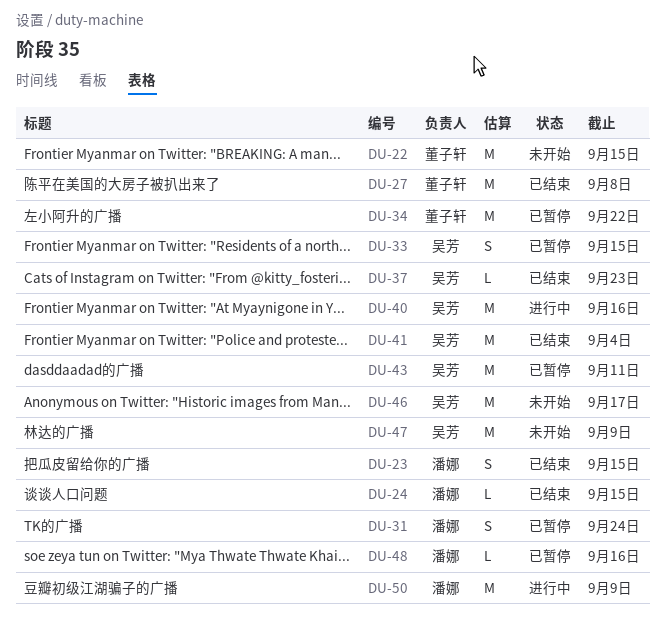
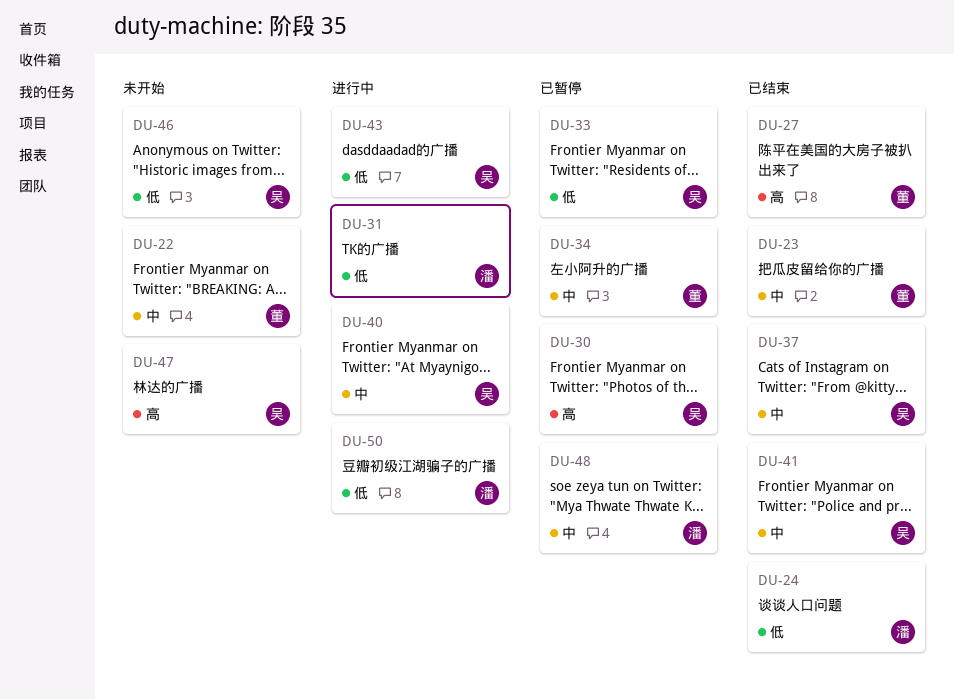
DU-23, owner: 潘娜 -> 董子轩
DU-30: none -> present
DU-31, status: 已暂停 -> 进行中
DU-43, status: 已暂停 -> 进行中

